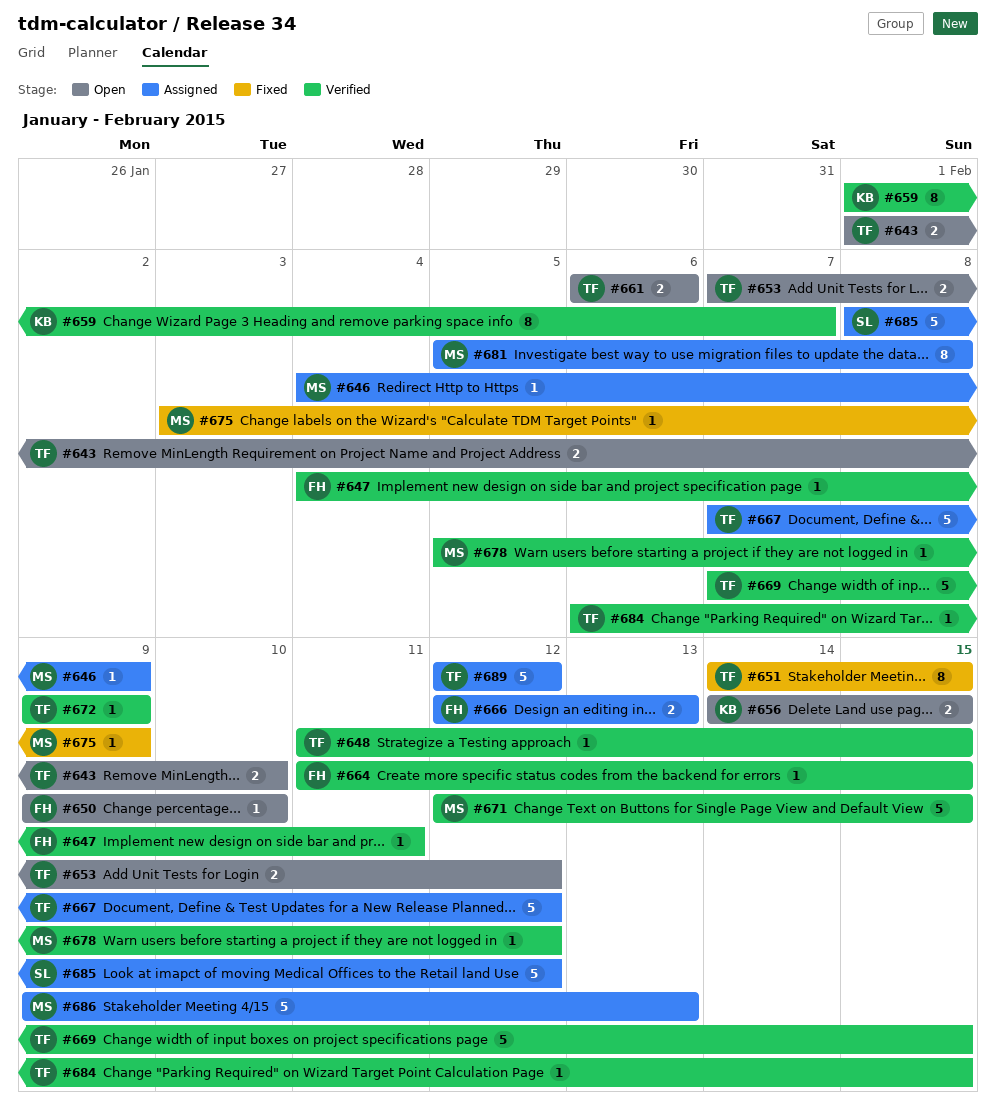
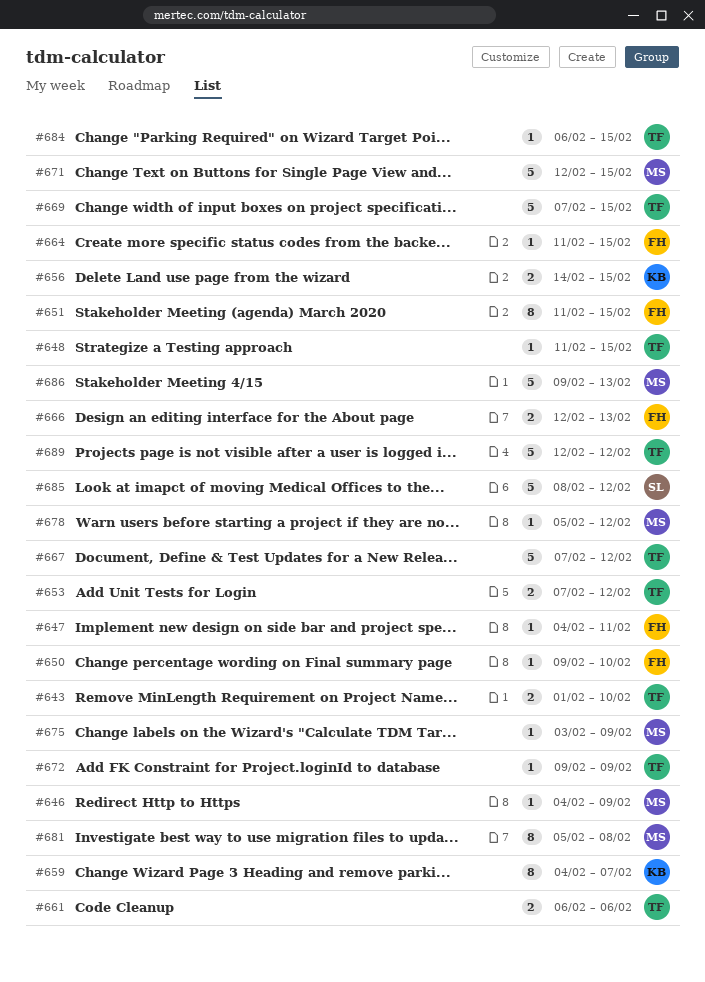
#651, owner: TF -> FH
#651, start: Feb 14 -> Feb 11
#659, start: Feb 1 -> Feb 4

